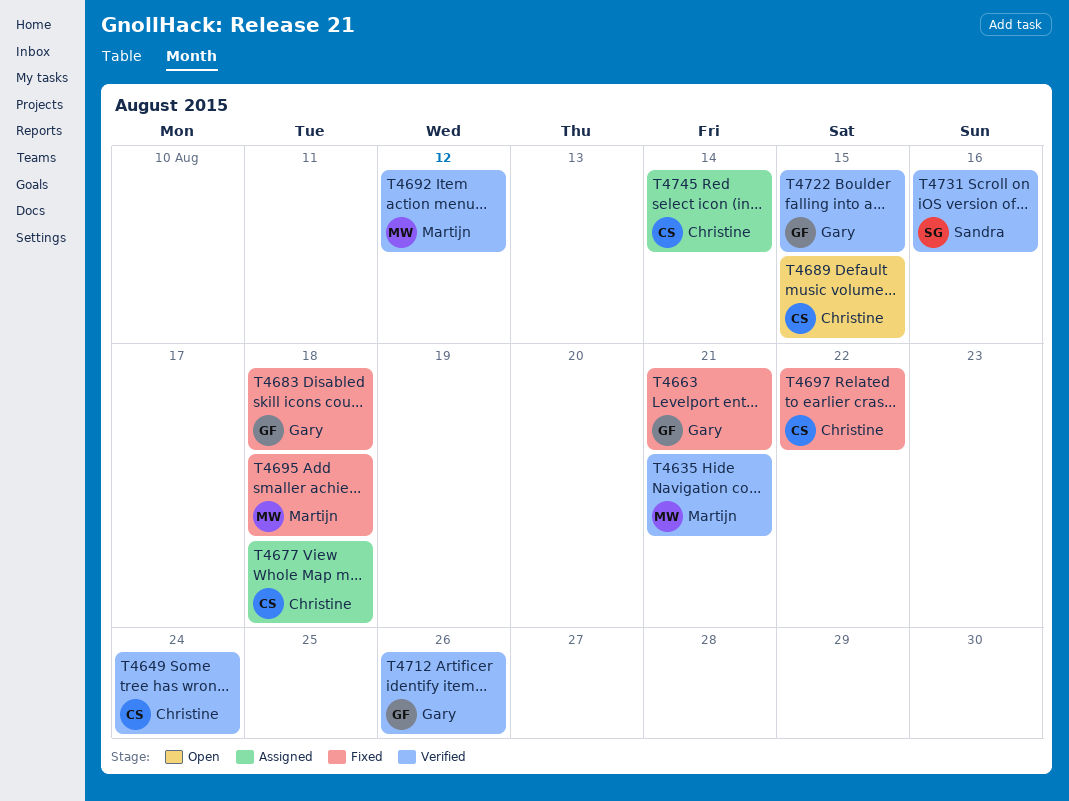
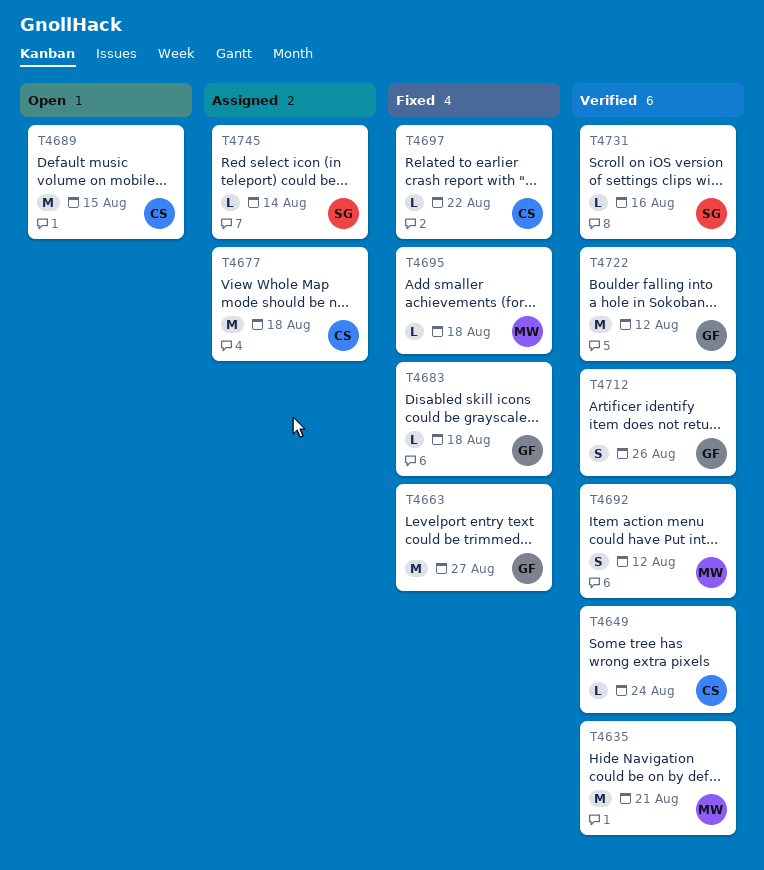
T4663, due: Aug 21 -> Aug 27
T4722, due: Aug 15 -> Aug 12
T4745, owner: Christine -> Sandra

